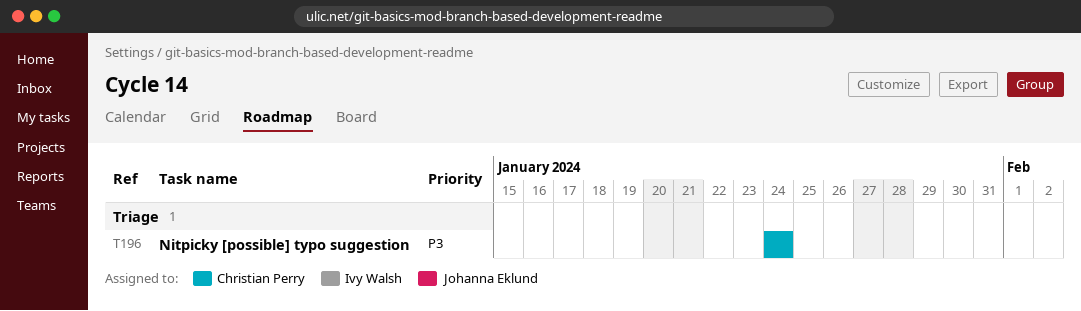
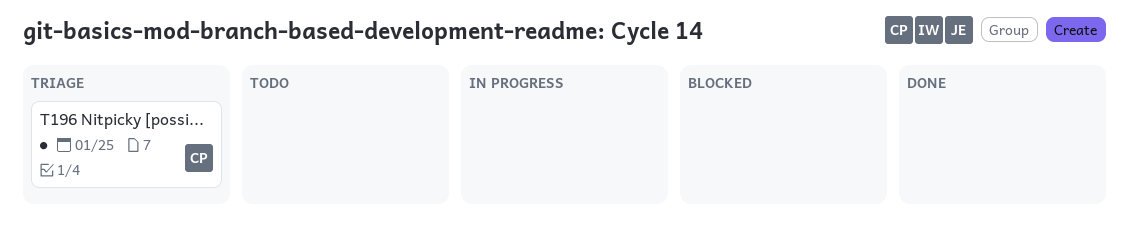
T196, due: Jan 24 -> Jan 25

